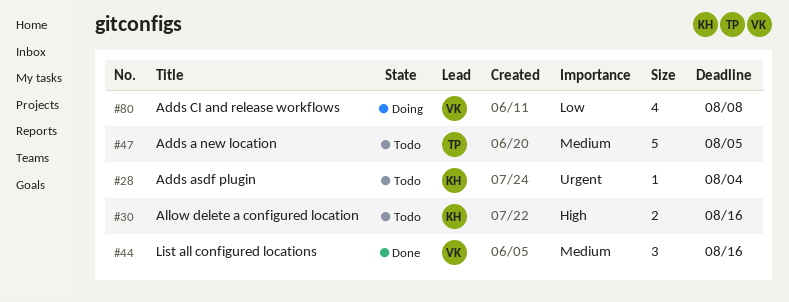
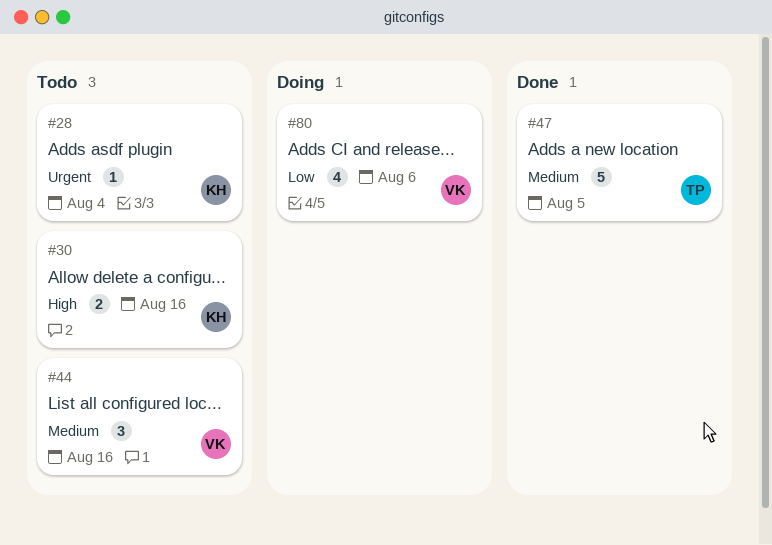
#44, status: Done -> Todo
#47, status: Todo -> Done
#80, due: Aug 8 -> Aug 6

